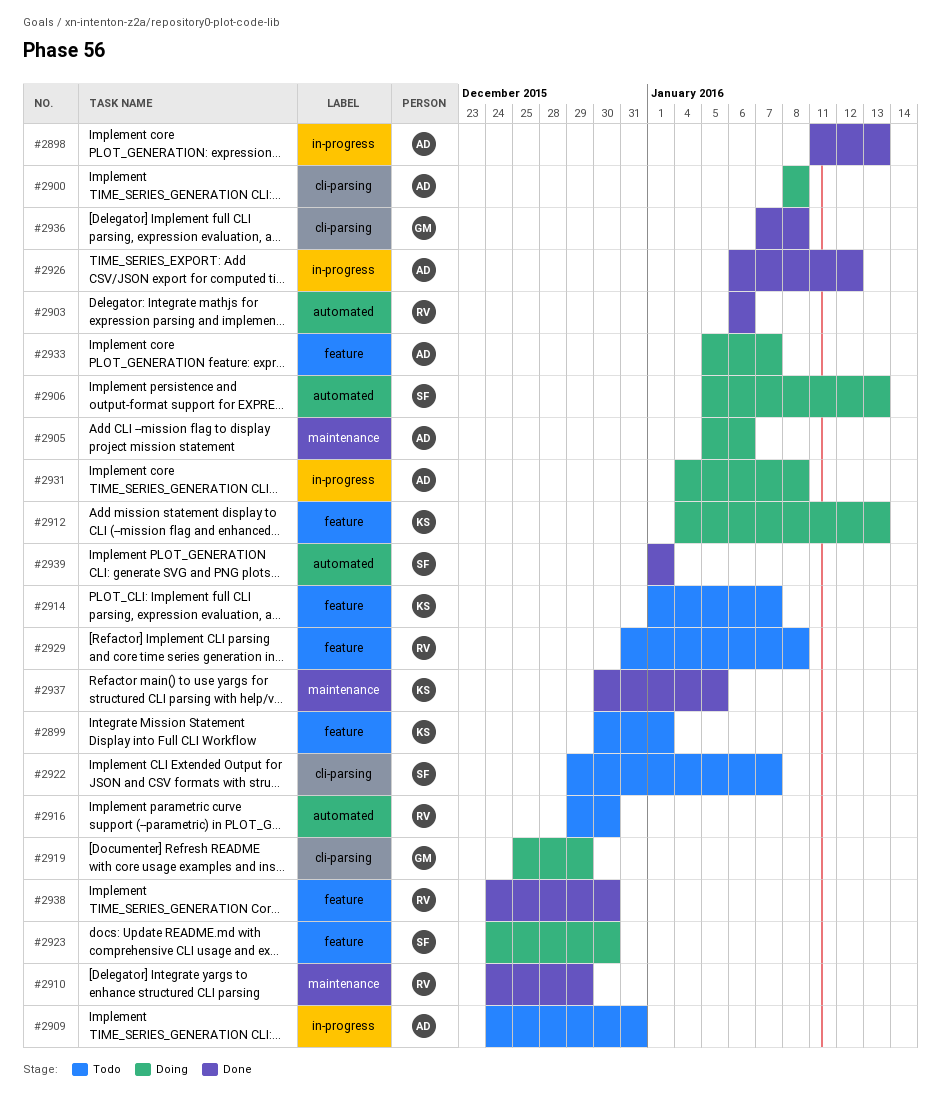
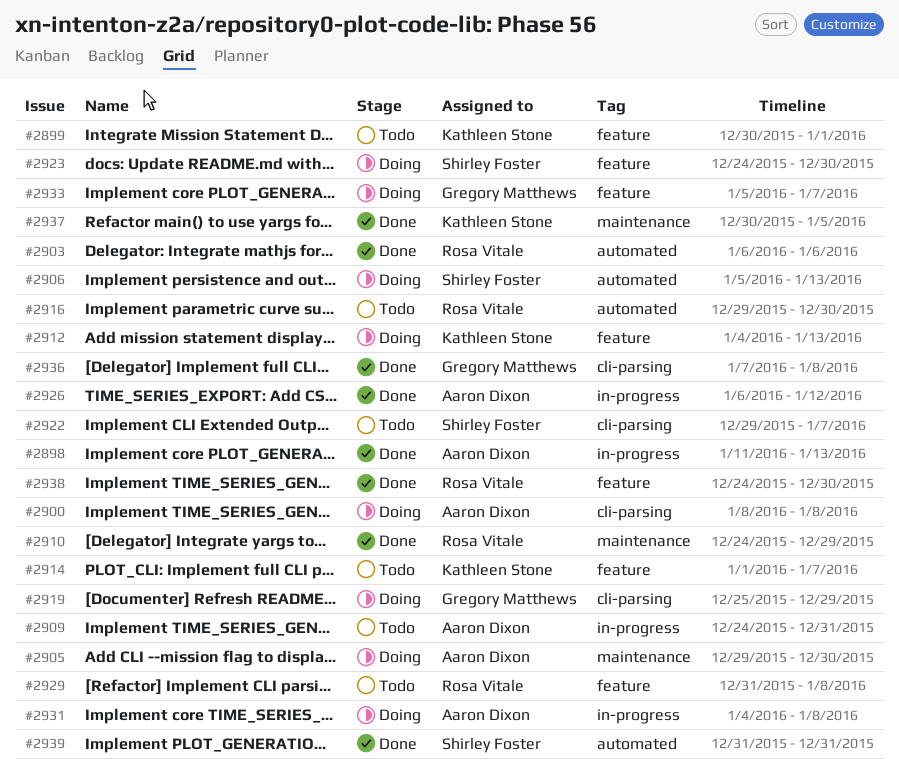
#2905, start: Jan 5 -> Dec 29
#2905, due: Jan 6 -> Dec 30
#2933, owner: Aaron Dixon -> Gregory Matthews
#2939, start: Jan 1 -> Dec 31
#2939, due: Jan 1 -> Dec 31

